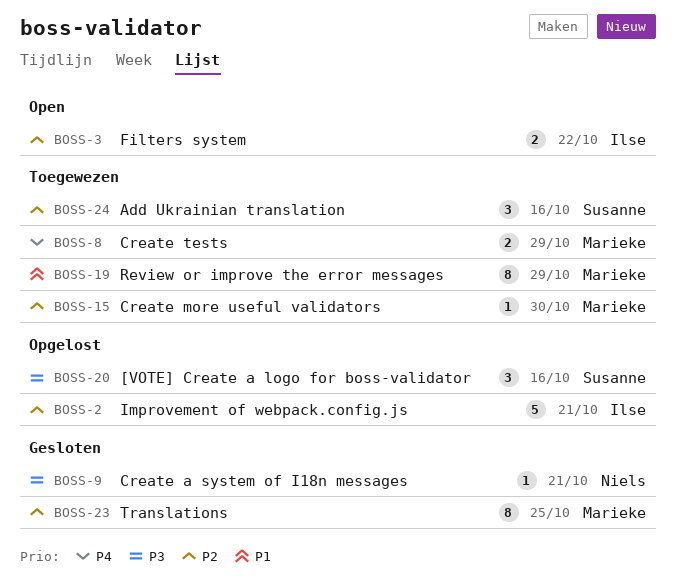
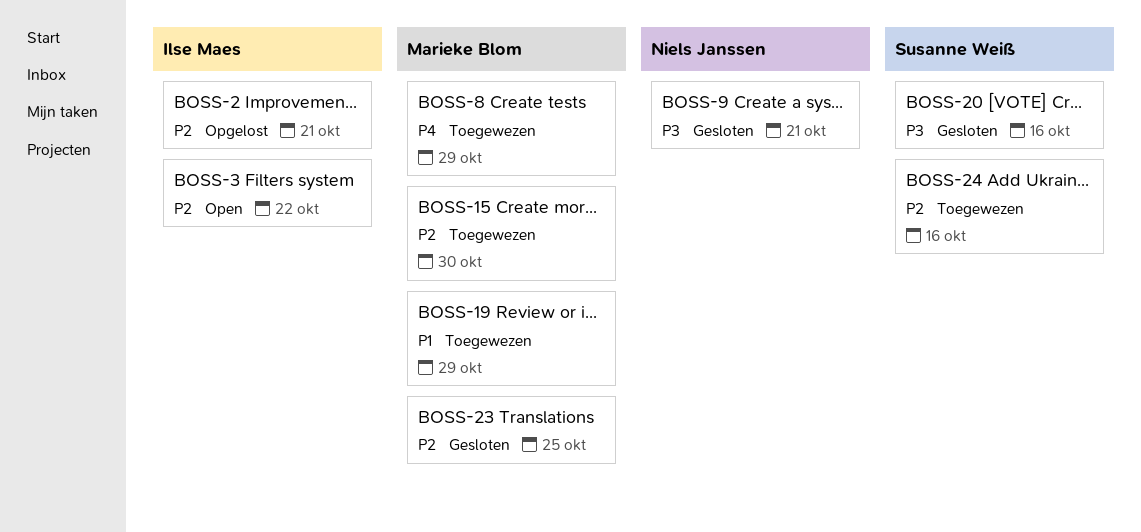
BOSS-20, status: Opgelost -> Gesloten

